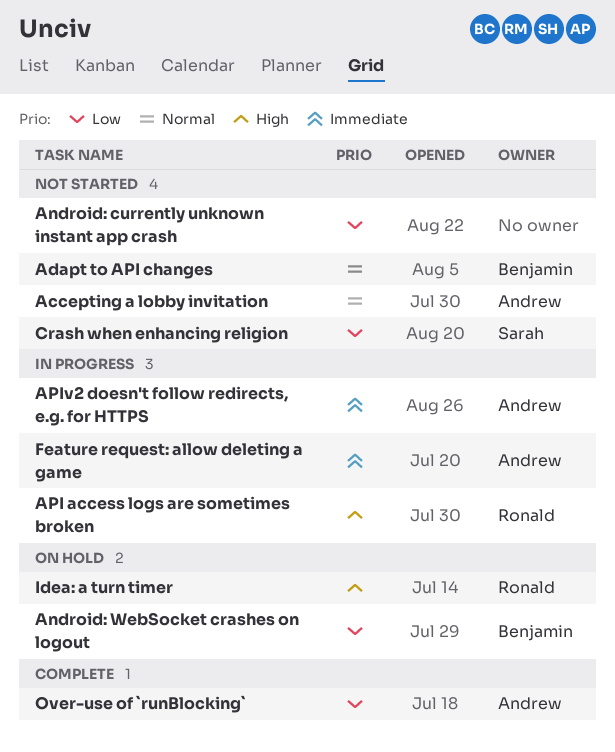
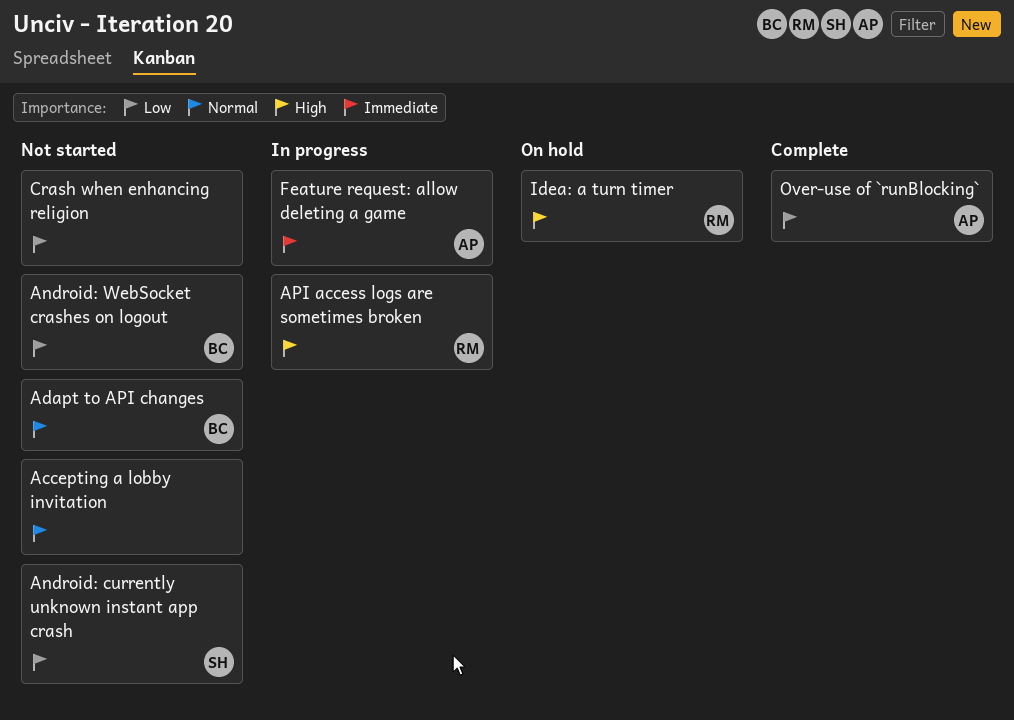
Accepting a lobby invitation, owner: Andrew -> none
Android: currently unknown instant app crash, owner: none -> Sarah
Android: WebSocket crashes on logout, status: On hold -> Not started
APIv2 doesn't follow redirects, e.g. for HTTPS: present -> none
Crash when enhancing religion, owner: Sarah -> none

